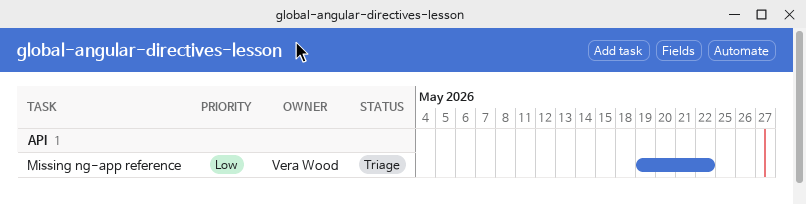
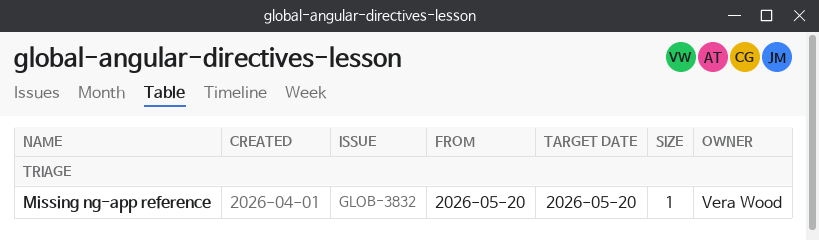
Missing ng-app reference, start: May 19 -> May 20
Missing ng-app reference, due: May 22 -> May 20

